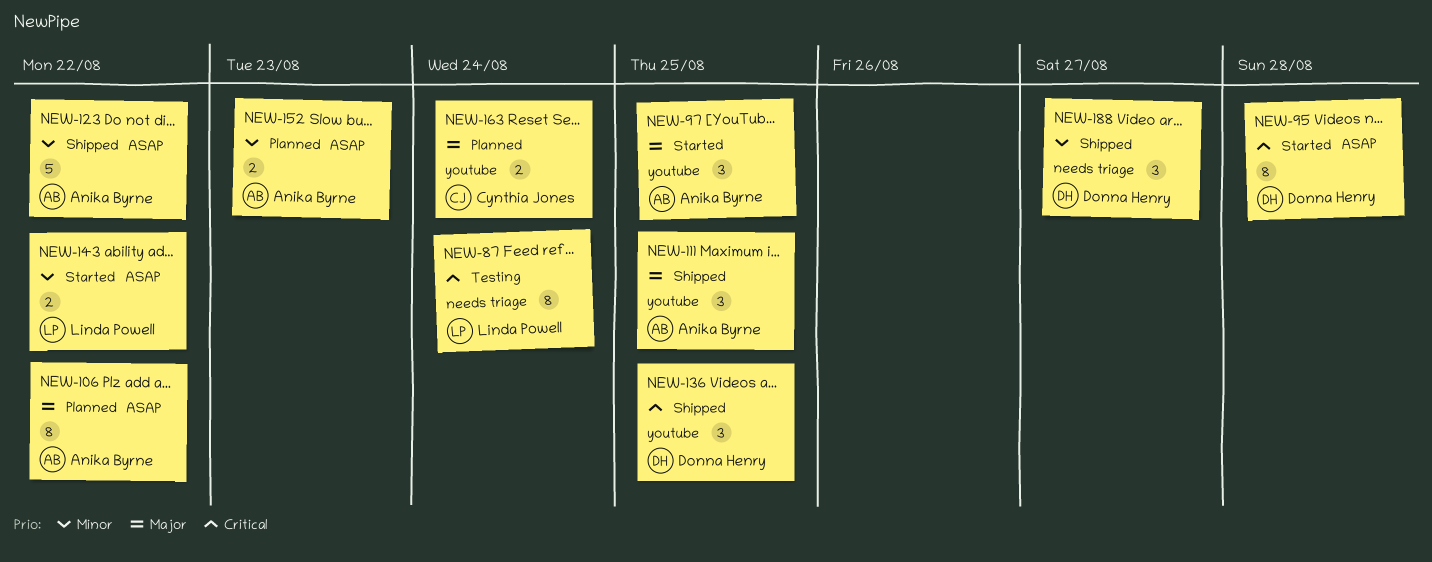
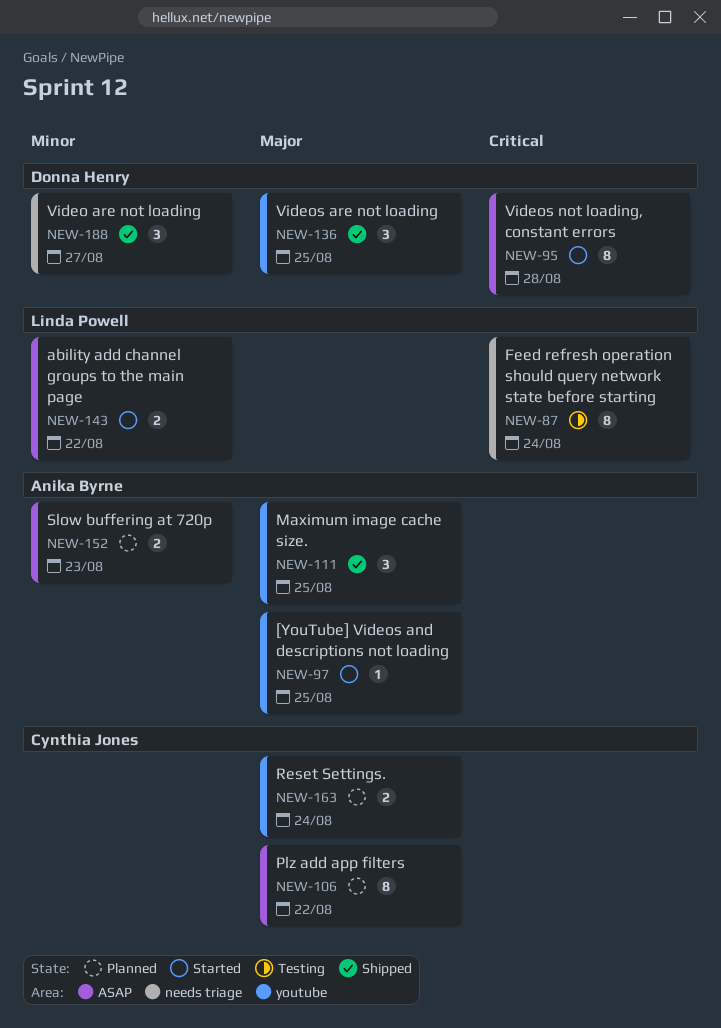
NEW-97, estimate: 3 -> 1
NEW-106, owner: Anika Byrne -> Cynthia Jones
NEW-123: present -> none
NEW-136, priority: Critical -> Major

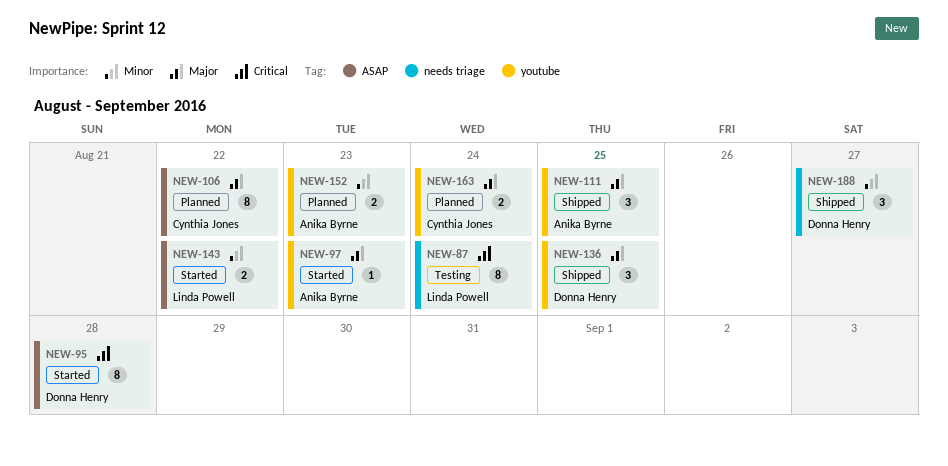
NEW-97, due: Aug 25 -> Aug 23
NEW-152, label: ASAP -> youtube

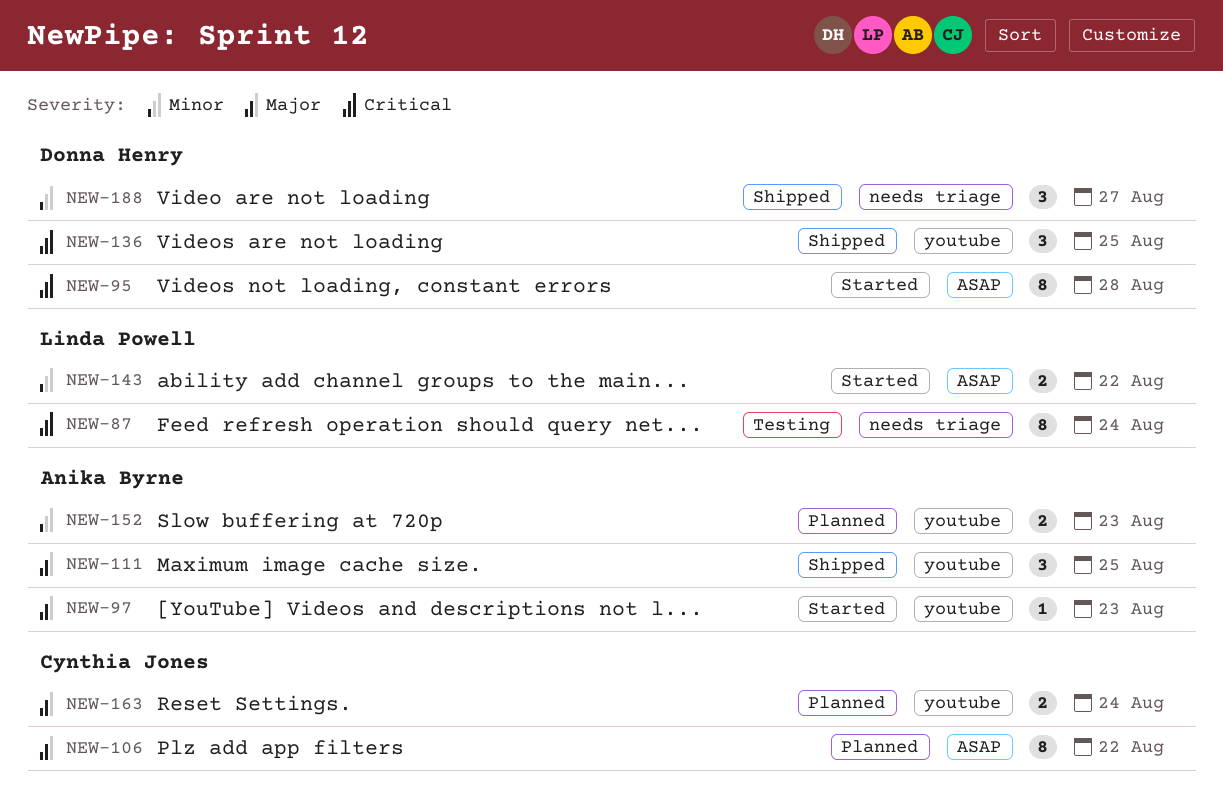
NEW-136, priority: Major -> Critical

